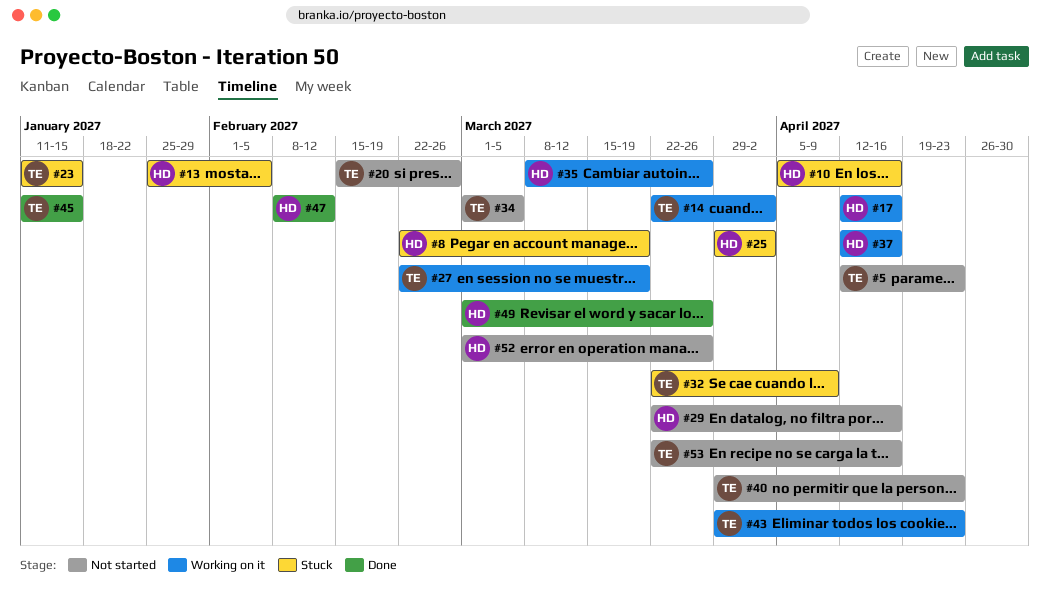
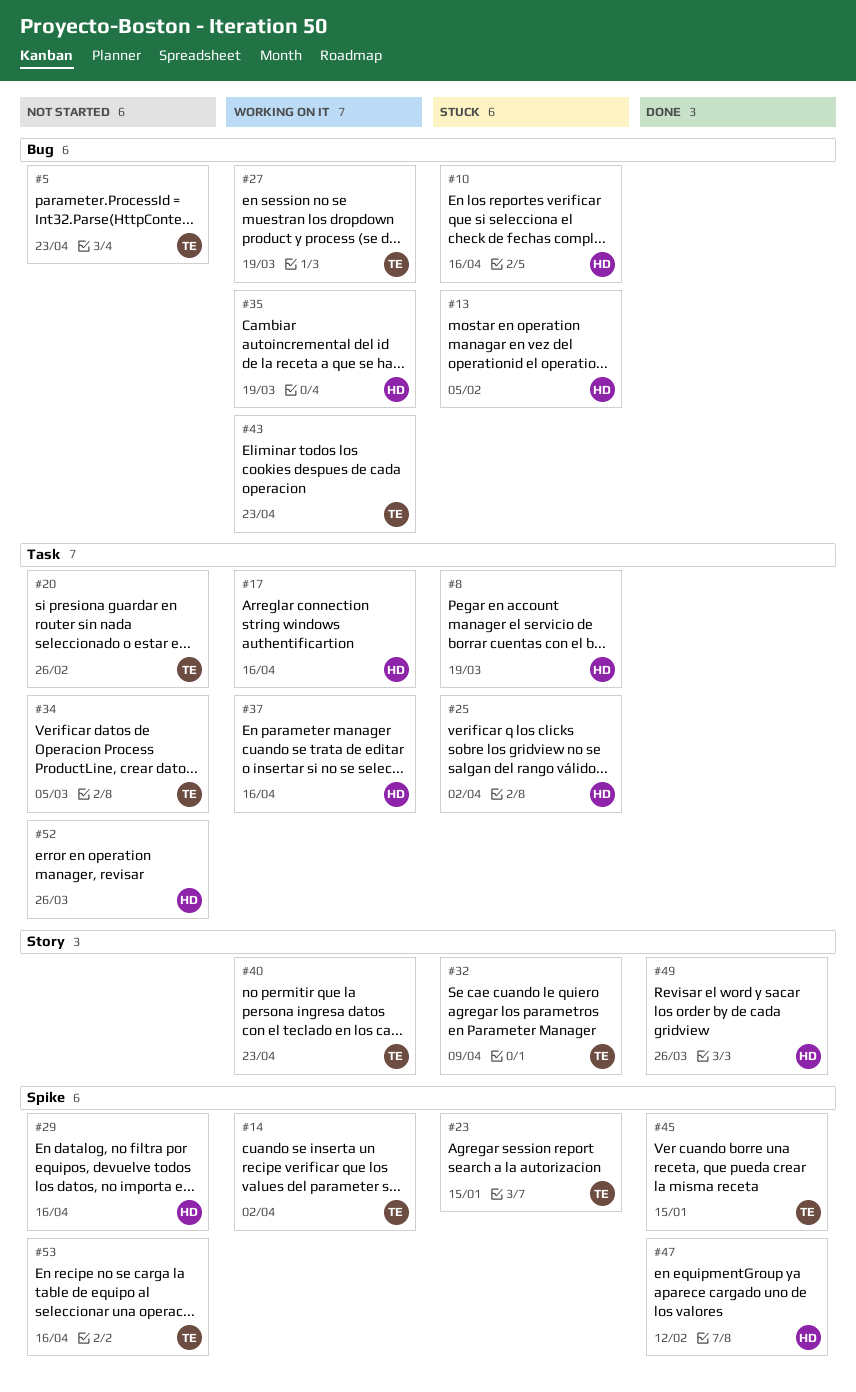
#35, due: Mar 26 -> Mar 19
#40, status: Not started -> Working on it

